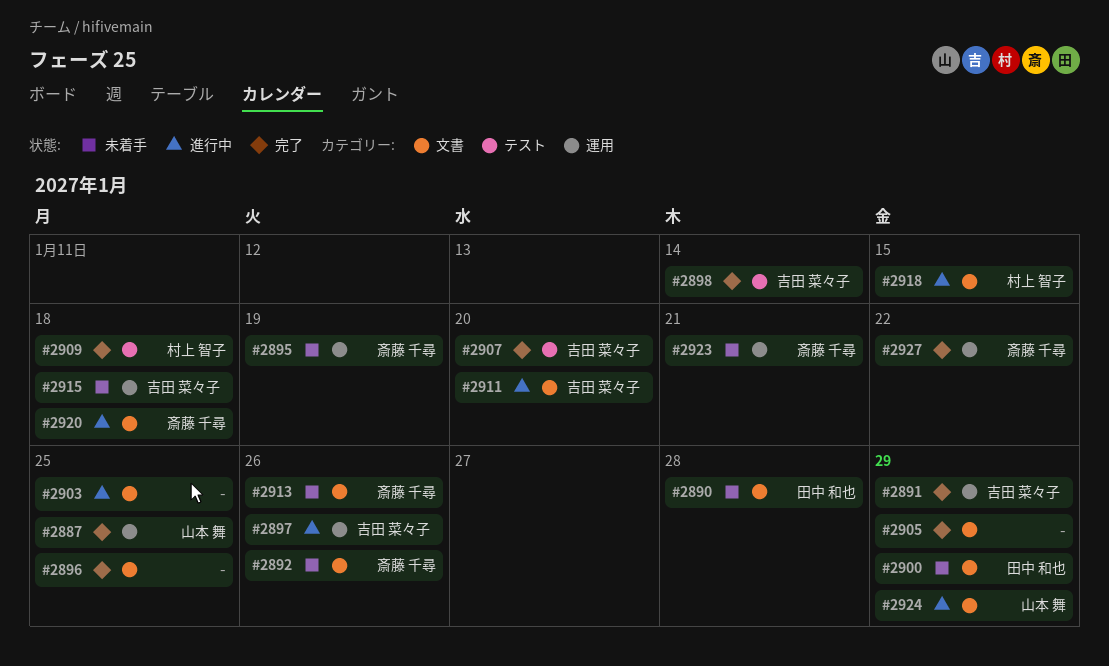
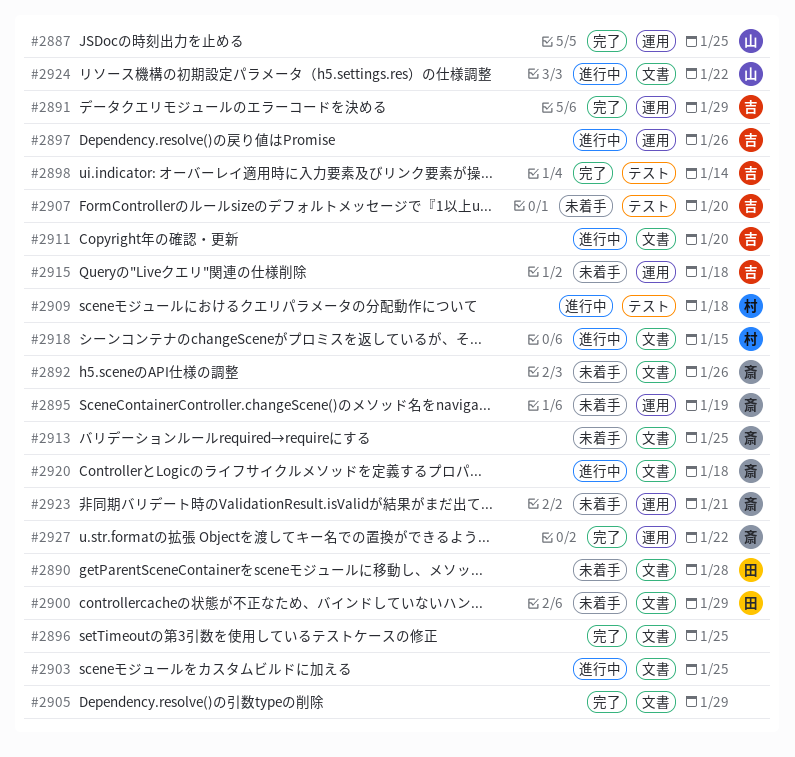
#2907, status: 完了 -> 未着手
#2909, status: 完了 -> 進行中
#2913, due: Jan 26 -> Jan 25
#2924, due: Jan 29 -> Jan 22

